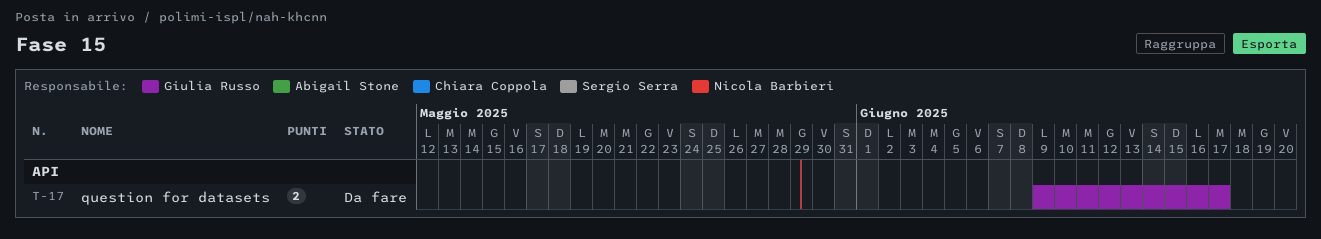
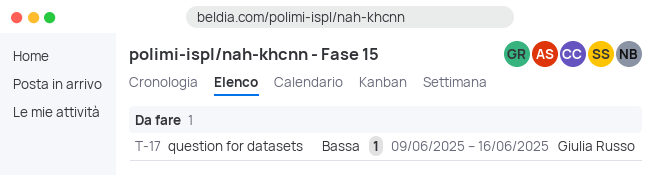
T-17, estimate: 2 -> 1
T-17, due: Jun 17 -> Jun 16

